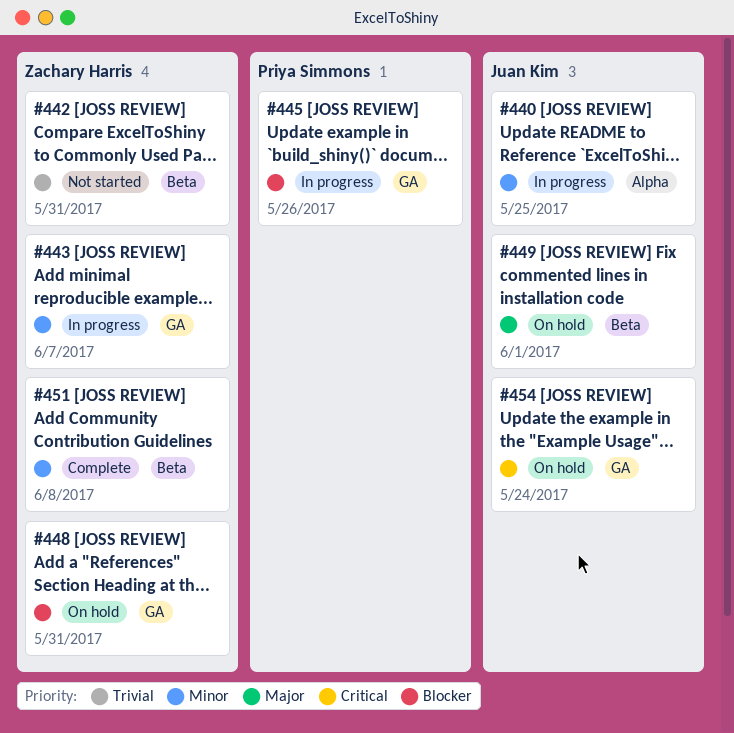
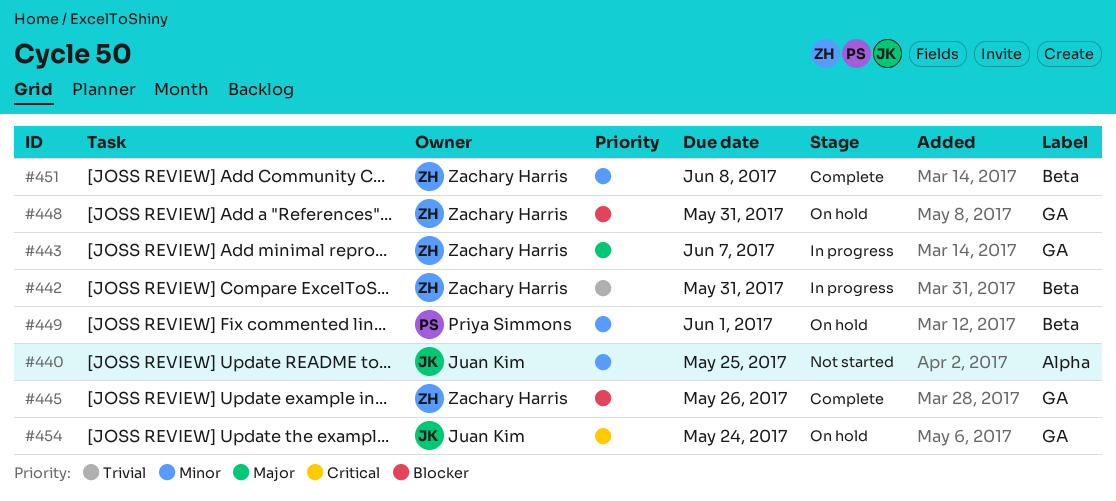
#440, status: In progress -> Not started
#442, status: Not started -> In progress
#443, priority: Minor -> Major
#445, status: In progress -> Complete
#445, owner: Priya Simmons -> Zachary Harris
#449, owner: Juan Kim -> Priya Simmons
#449, priority: Major -> Minor

